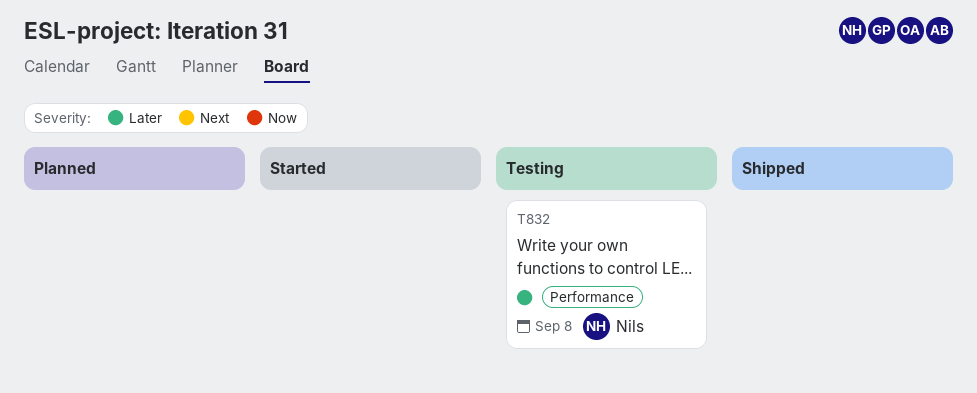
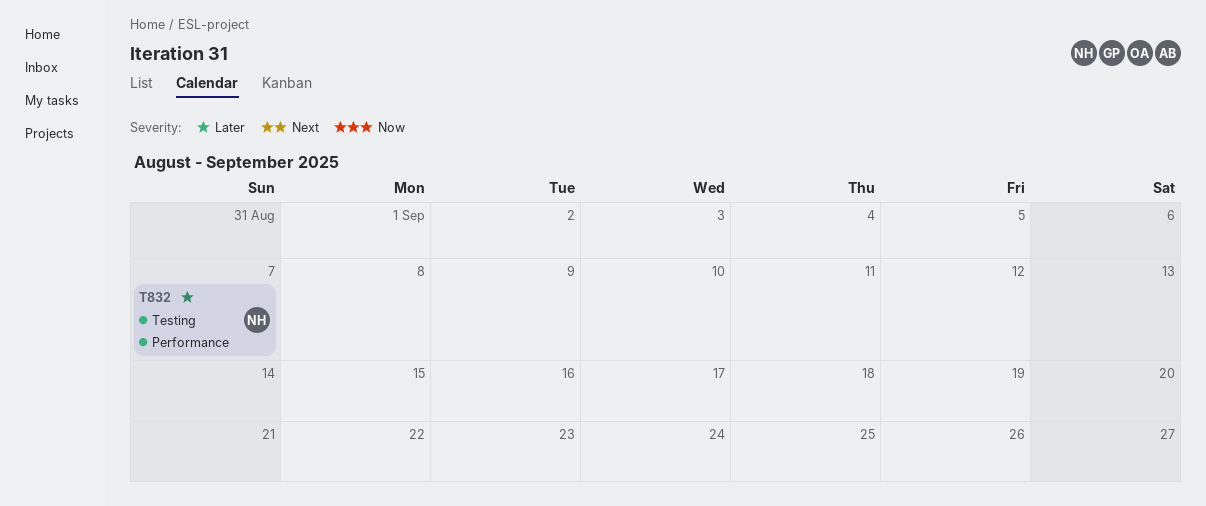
T832, due: Sep 8 -> Sep 7

